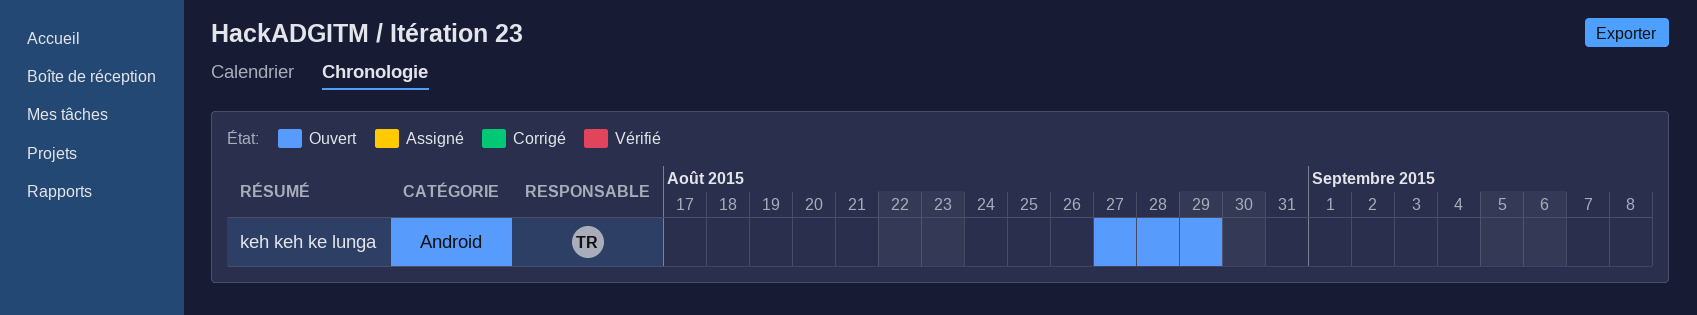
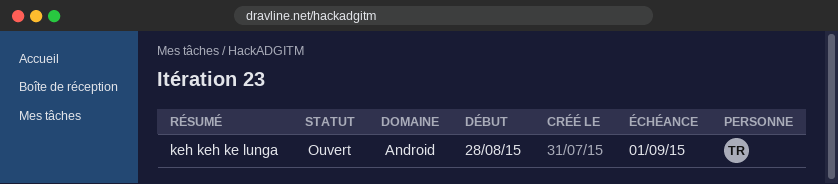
keh keh ke lunga, start: Aug 27 -> Aug 28
keh keh ke lunga, due: Aug 29 -> Sep 1

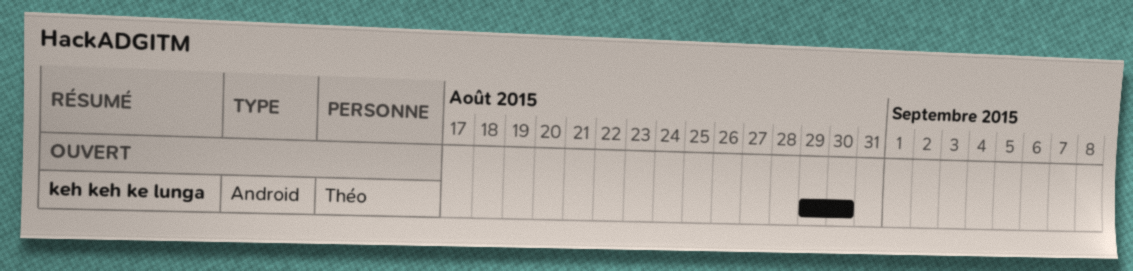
keh keh ke lunga, start: Aug 28 -> Aug 29
keh keh ke lunga, due: Sep 1 -> Aug 30

